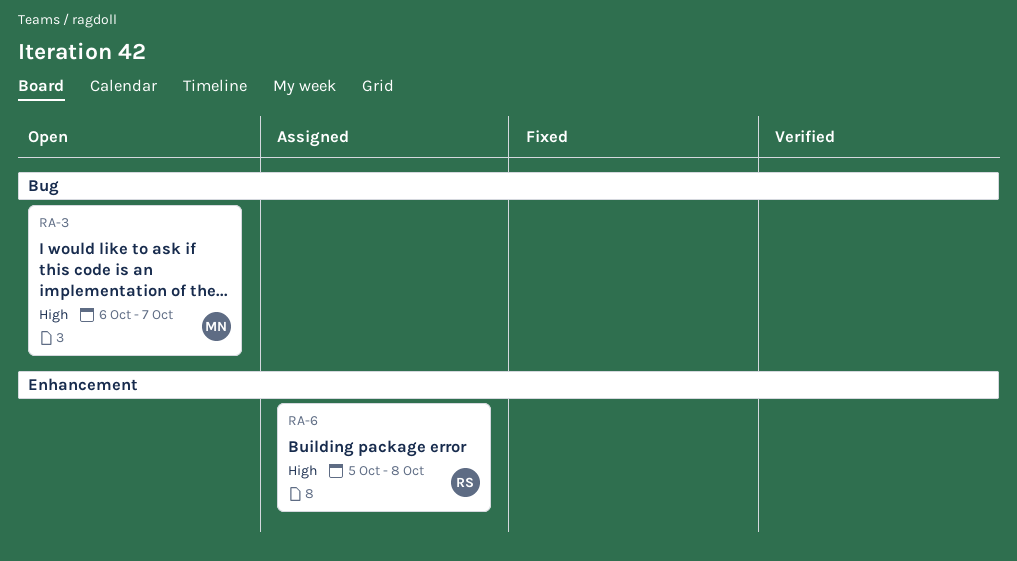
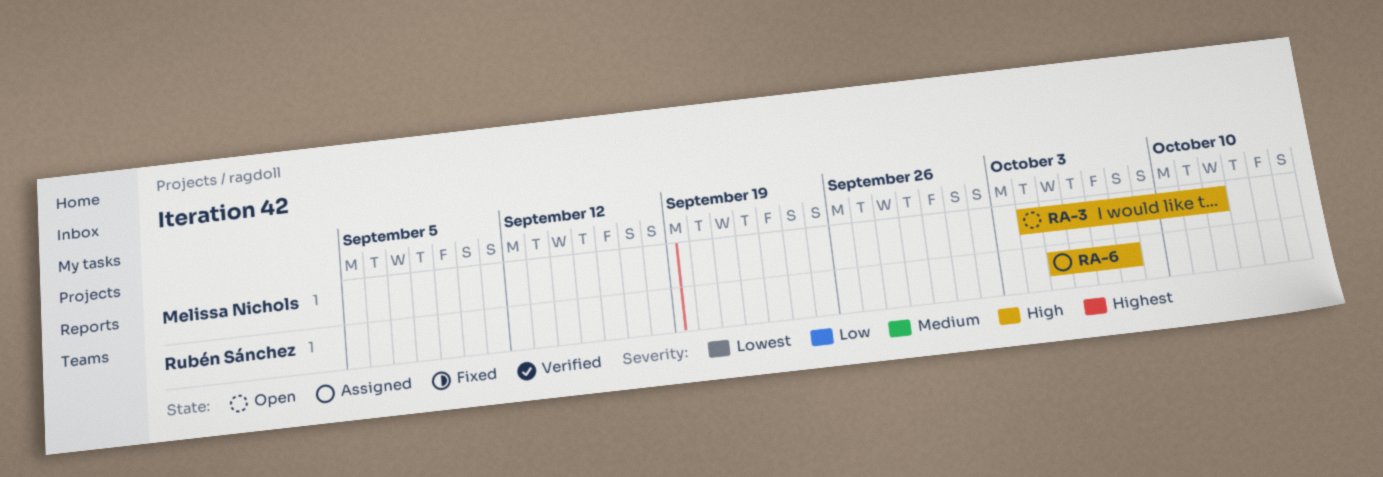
RA-3, start: Oct 6 -> Oct 4
RA-3, due: Oct 7 -> Oct 12

